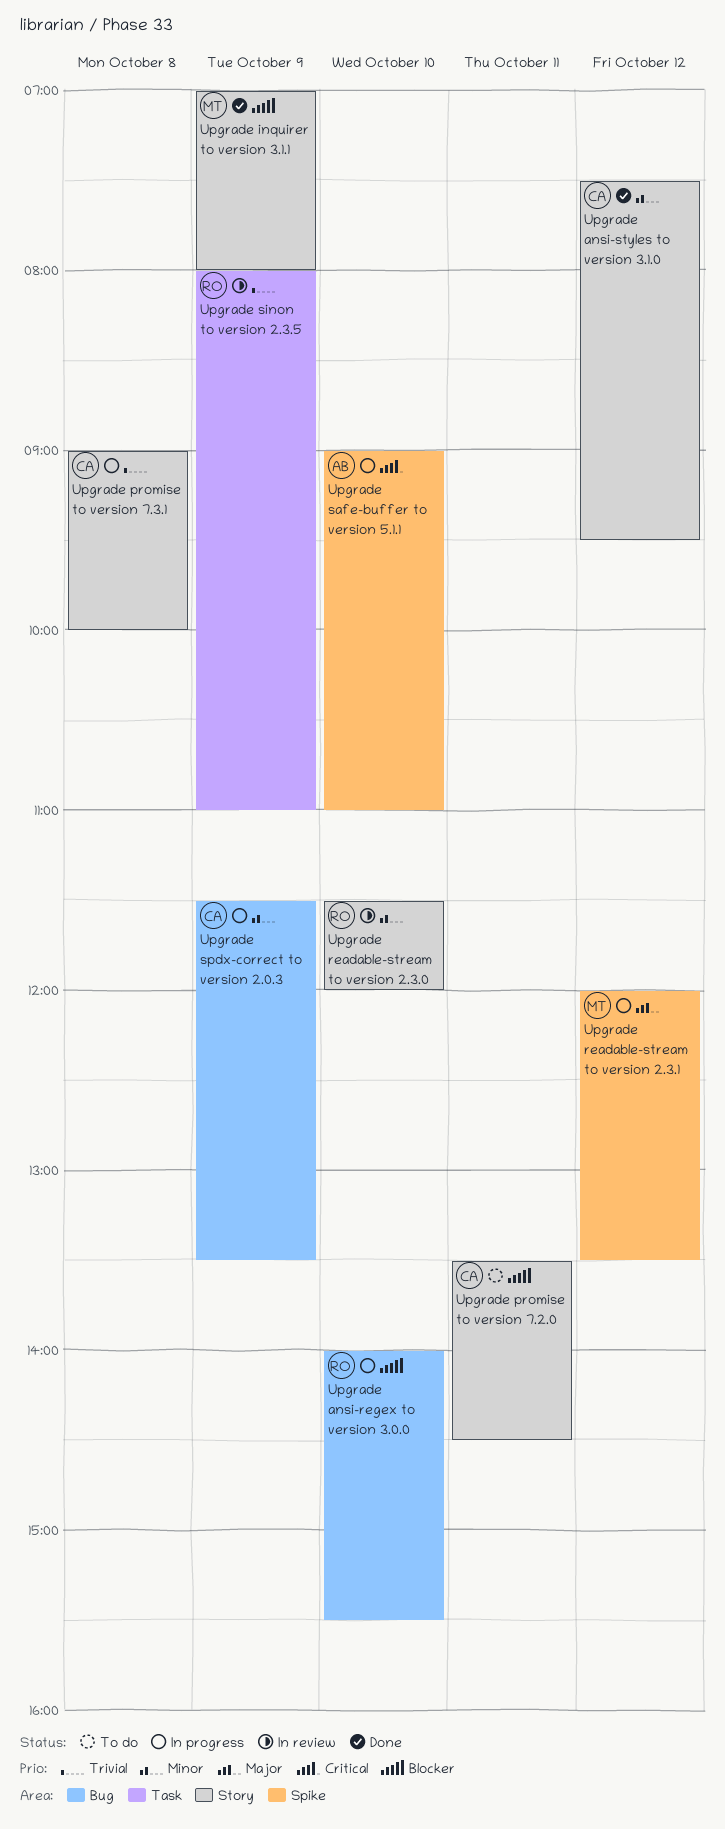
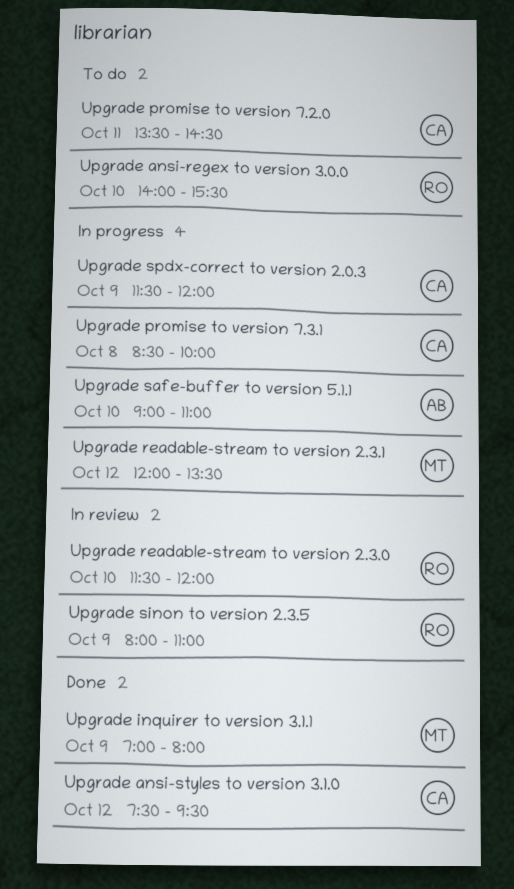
Upgrade ansi-regex to version 3.0.0, status: In progress -> To do
Upgrade promise to version 7.3.1, begins: 09:00 -> 08:30
Upgrade spdx-correct to version 2.0.3, ends: 13:30 -> 12:00

